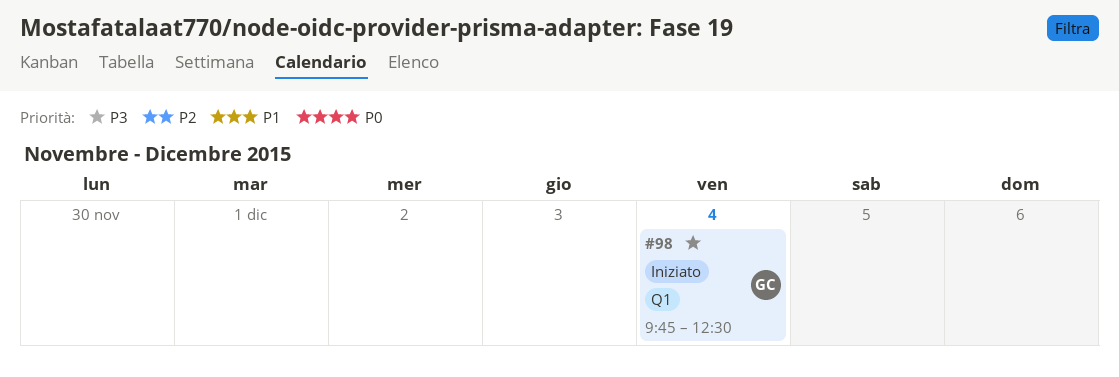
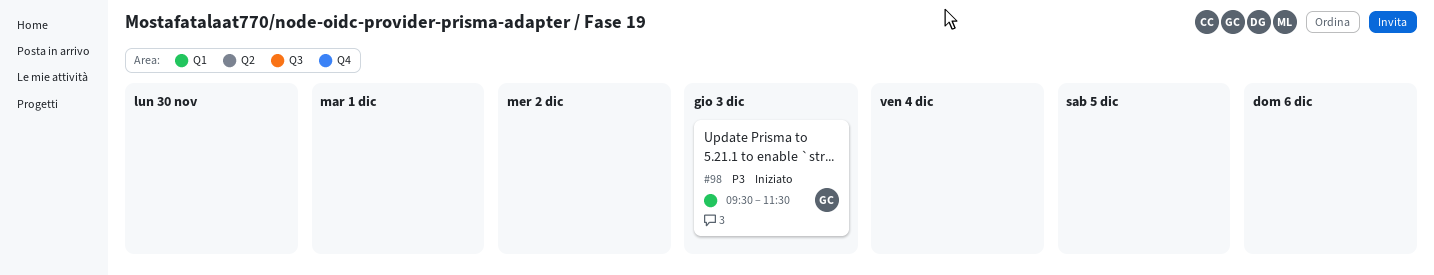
#98, day: Dec 4 -> Dec 3
#98, begins: 09:45 -> 09:30
#98, ends: 12:30 -> 11:30

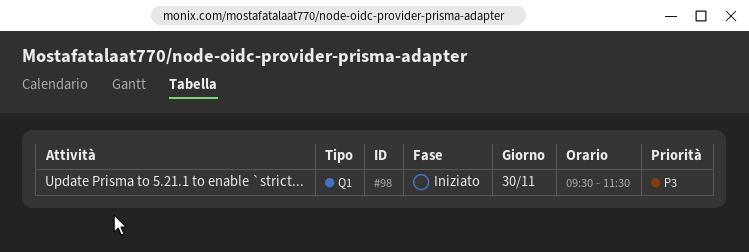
#98, day: Dec 3 -> Nov 30

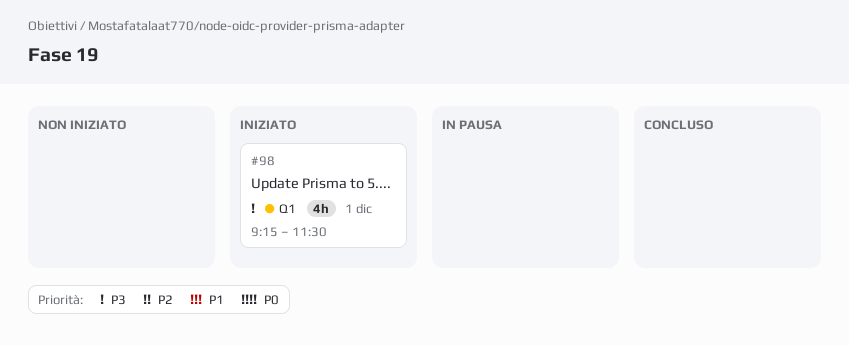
#98, day: Nov 30 -> Dec 1
#98, begins: 09:30 -> 09:15

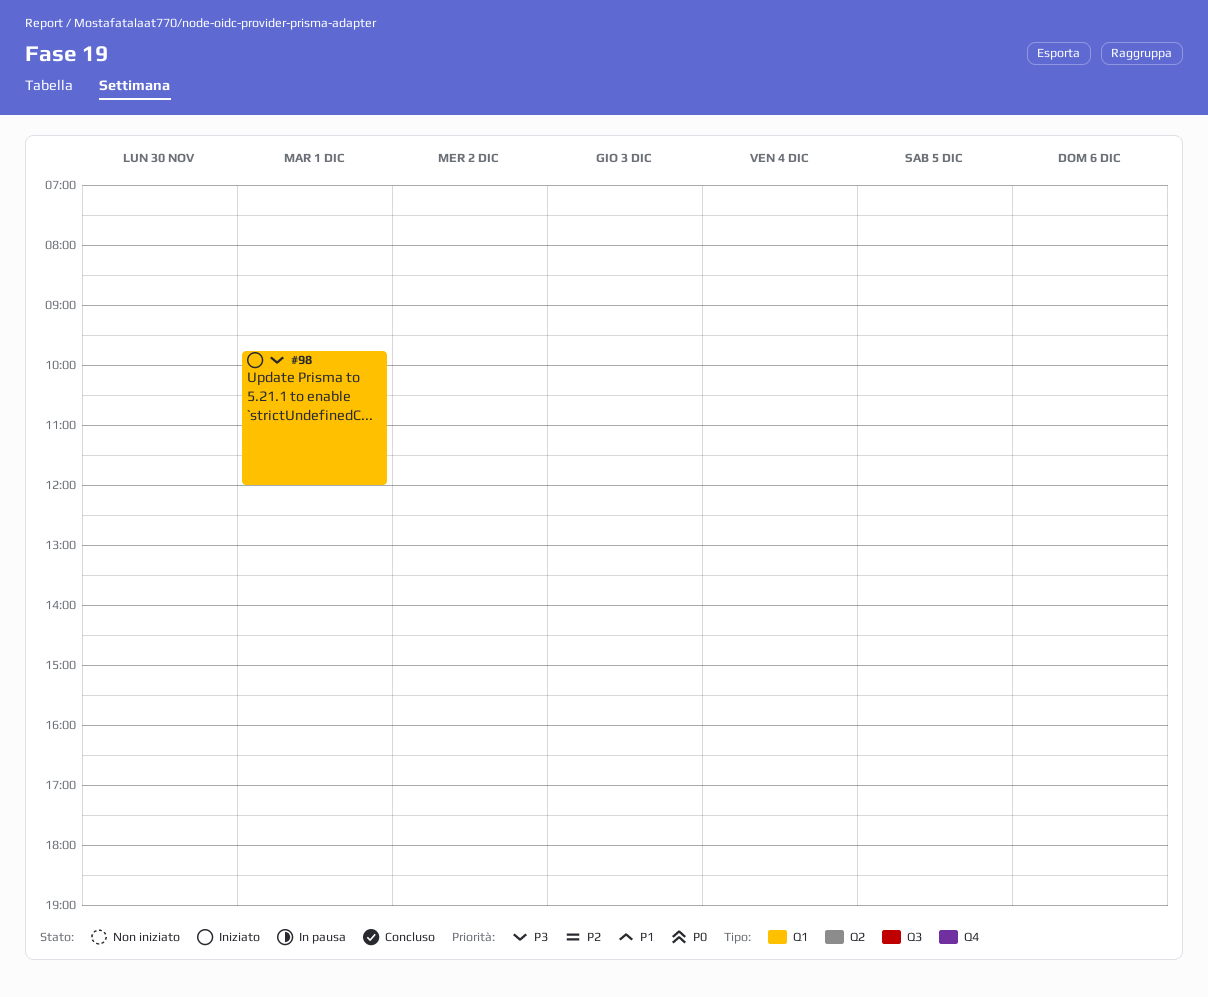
#98, begins: 09:15 -> 09:45
#98, ends: 11:30 -> 12:00

